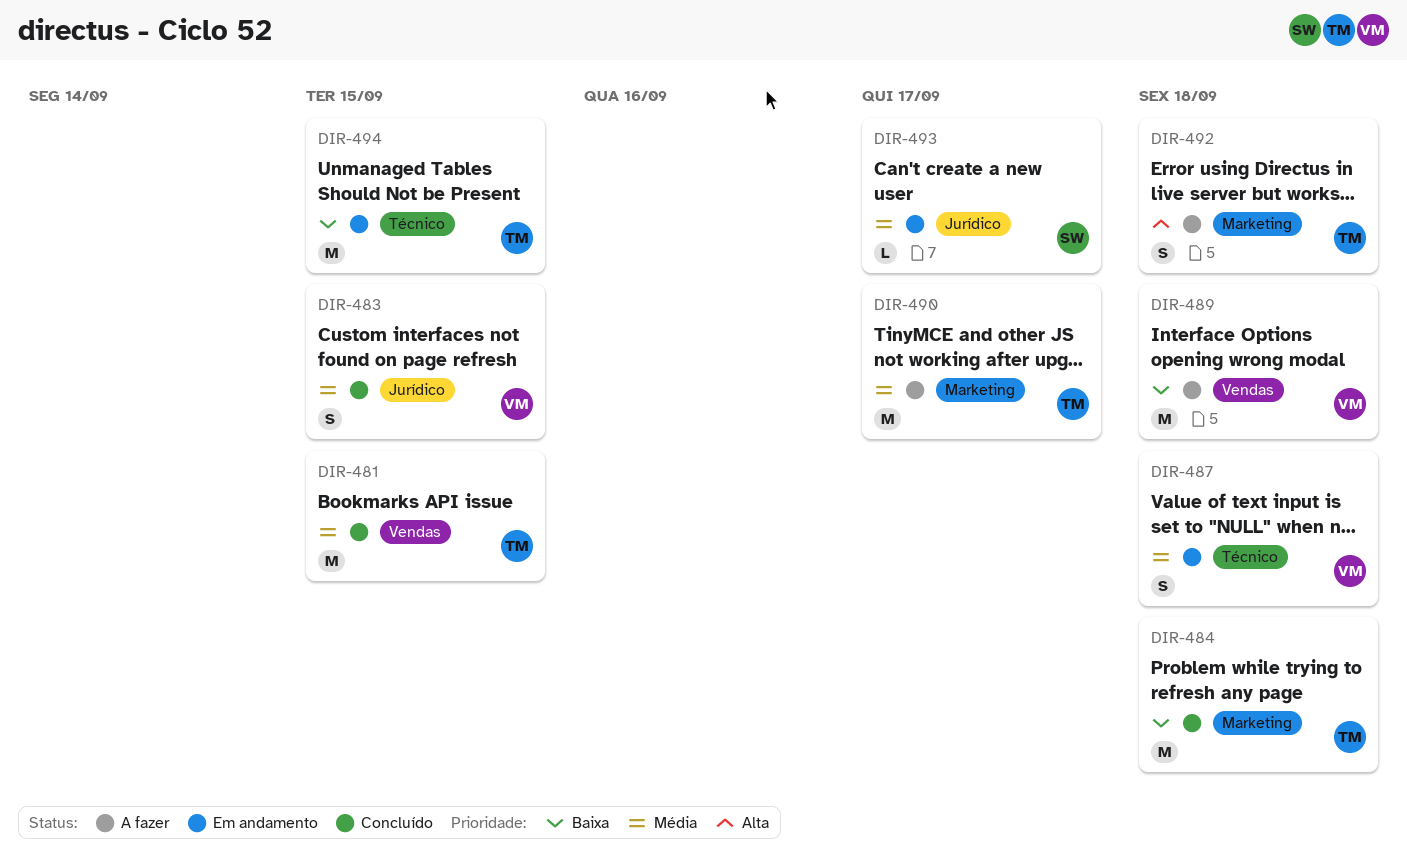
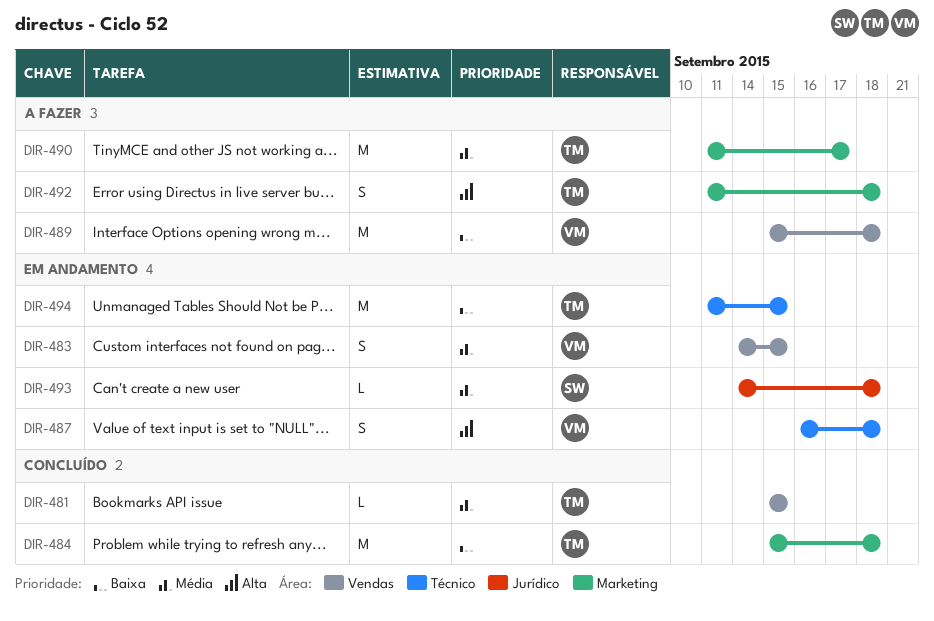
DIR-481, estimate: M -> L
DIR-483, status: Concluído -> Em andamento
DIR-483, label: Jurídico -> Vendas
DIR-487, priority: Média -> Alta
DIR-493, due: Sep 17 -> Sep 18

